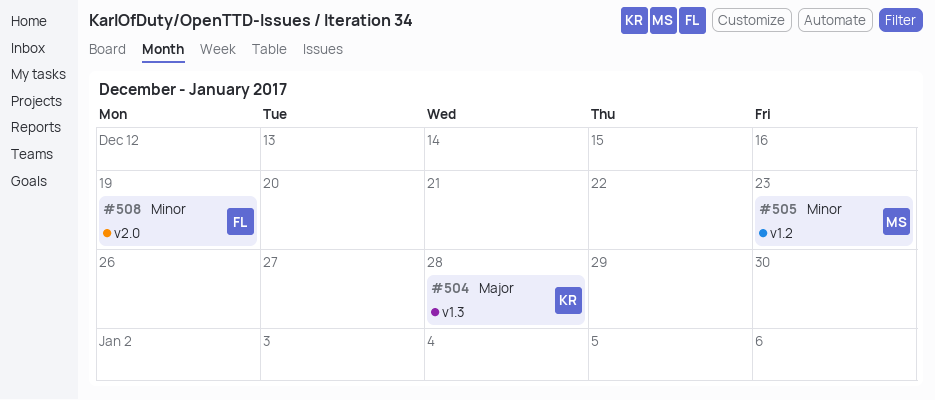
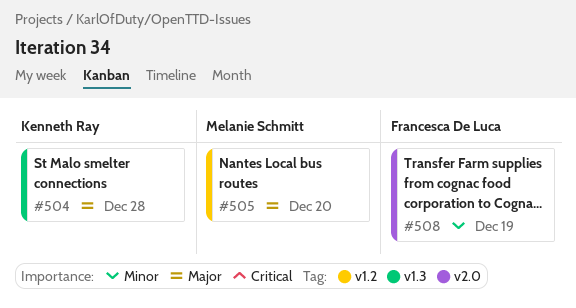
#505, priority: Minor -> Major
#505, due: Dec 23 -> Dec 20

